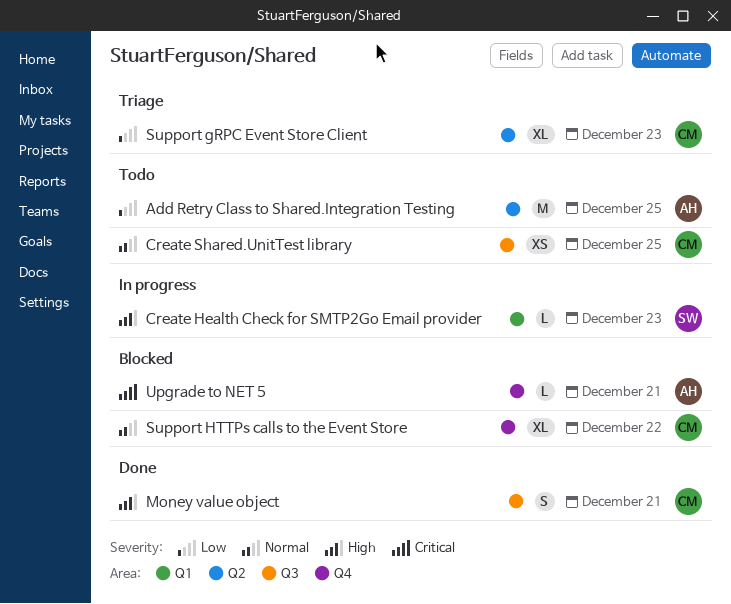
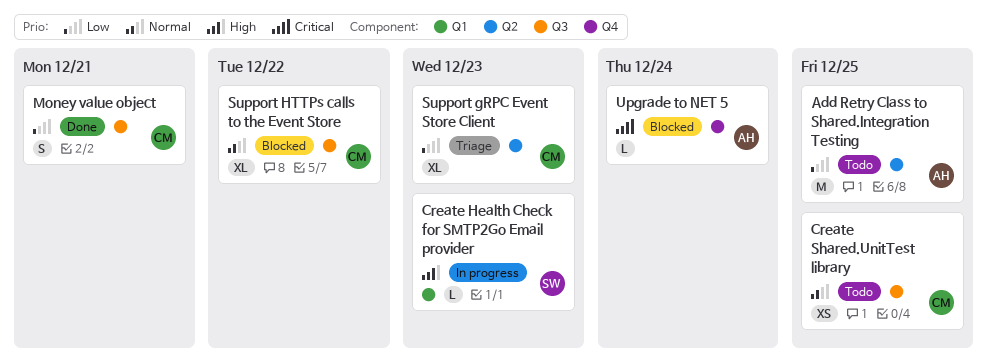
Money value object, priority: High -> Low
Support HTTPs calls to the Event Store, label: Q4 -> Q3
Upgrade to NET 5, due: Dec 21 -> Dec 24

